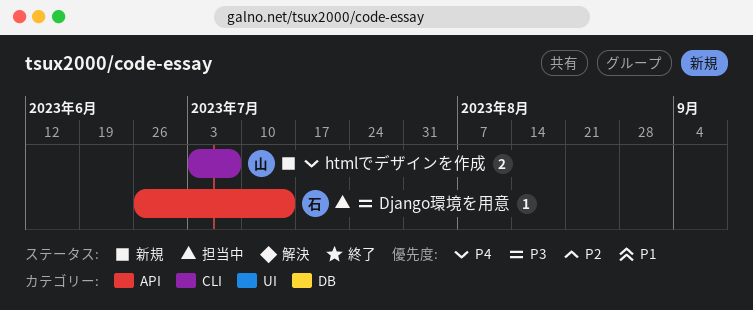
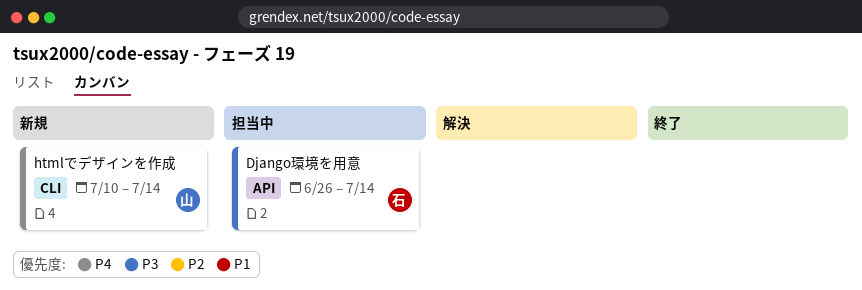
htmlでデザインを作成, start: Jul 3 -> Jul 10
htmlでデザインを作成, due: Jul 7 -> Jul 14

